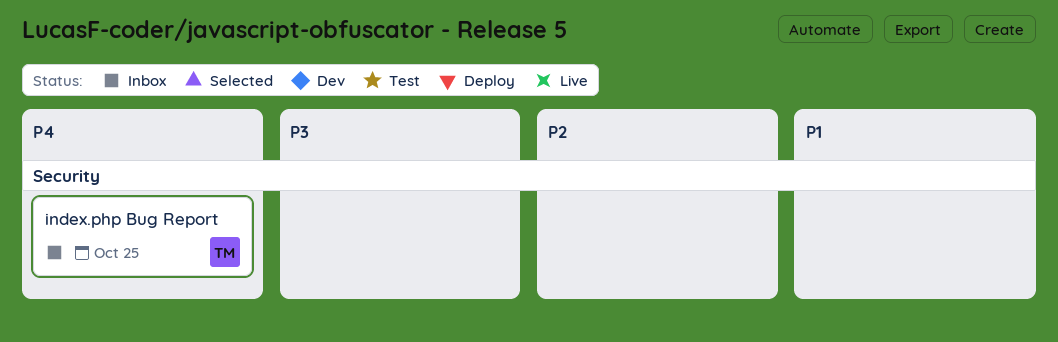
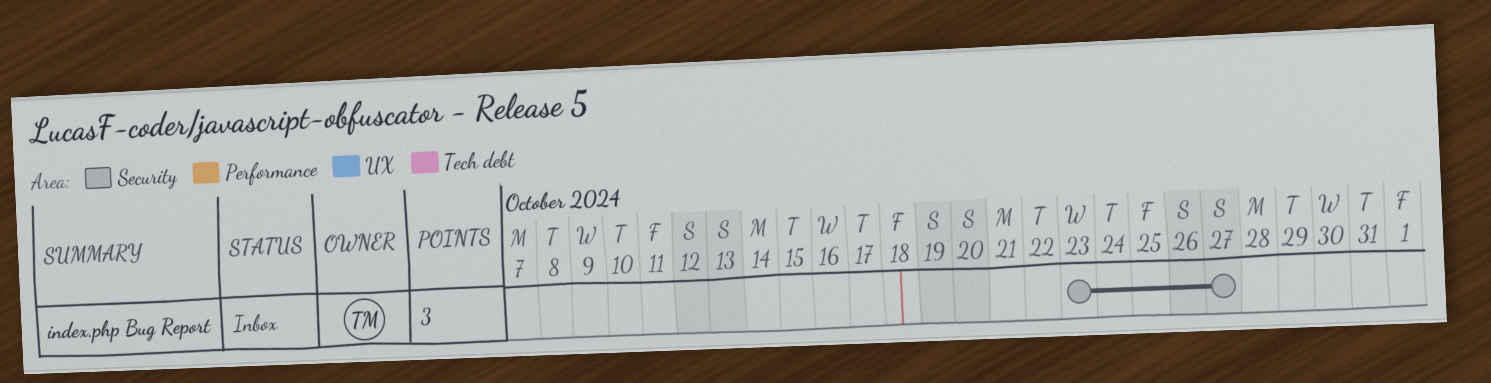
index.php Bug Report, due: Oct 25 -> Oct 27

